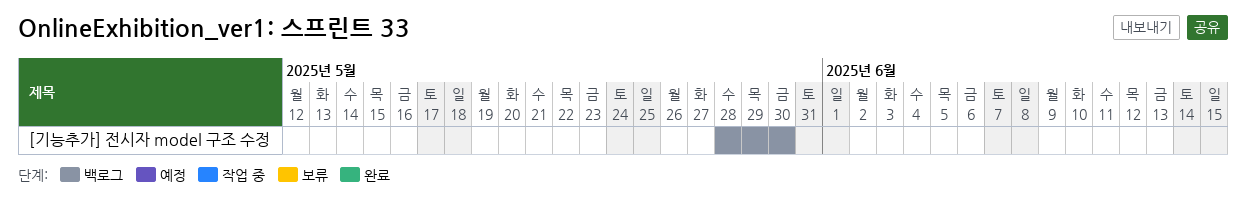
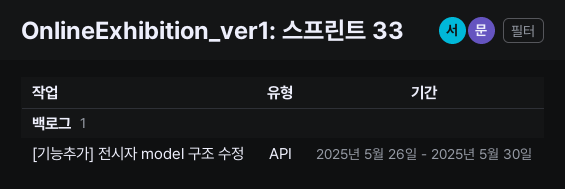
[기능추가] 전시자 model 구조 수정, start: May 28 -> May 26

